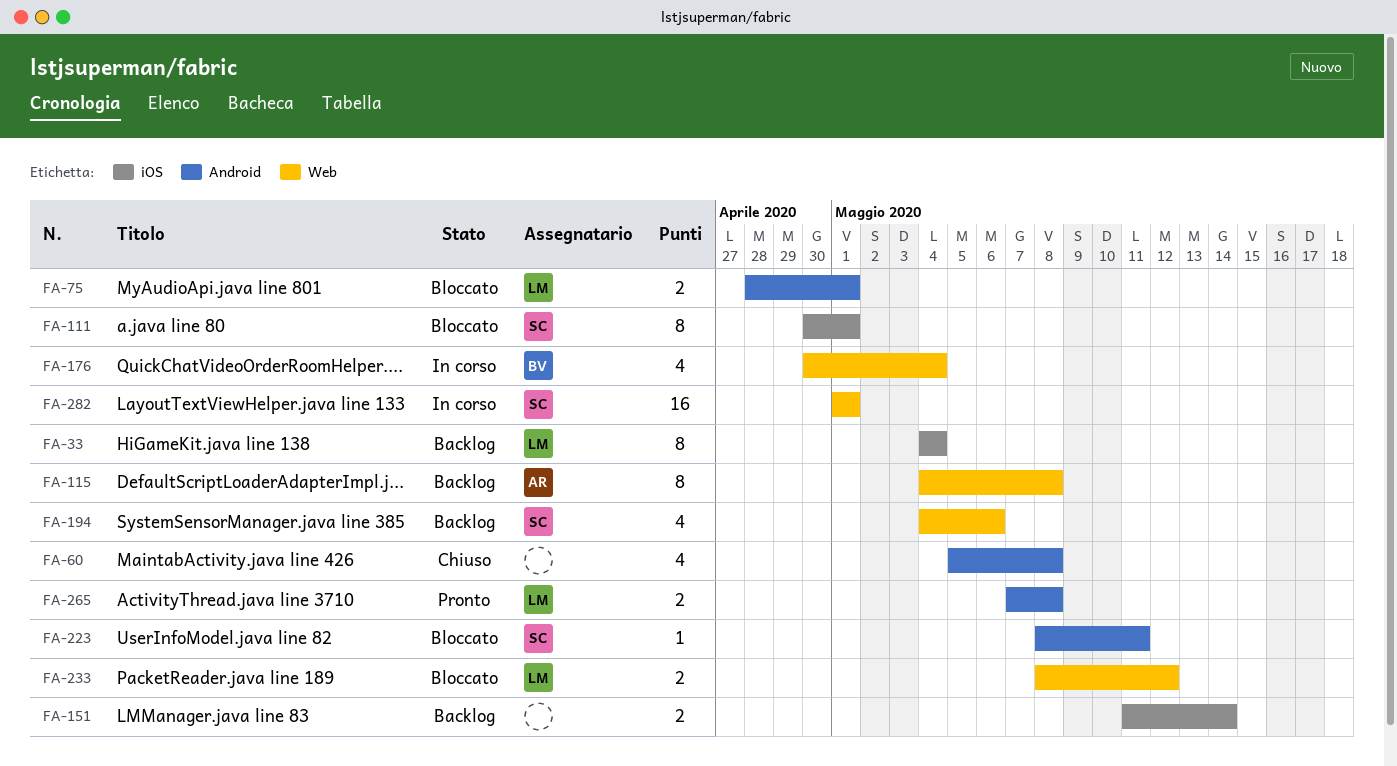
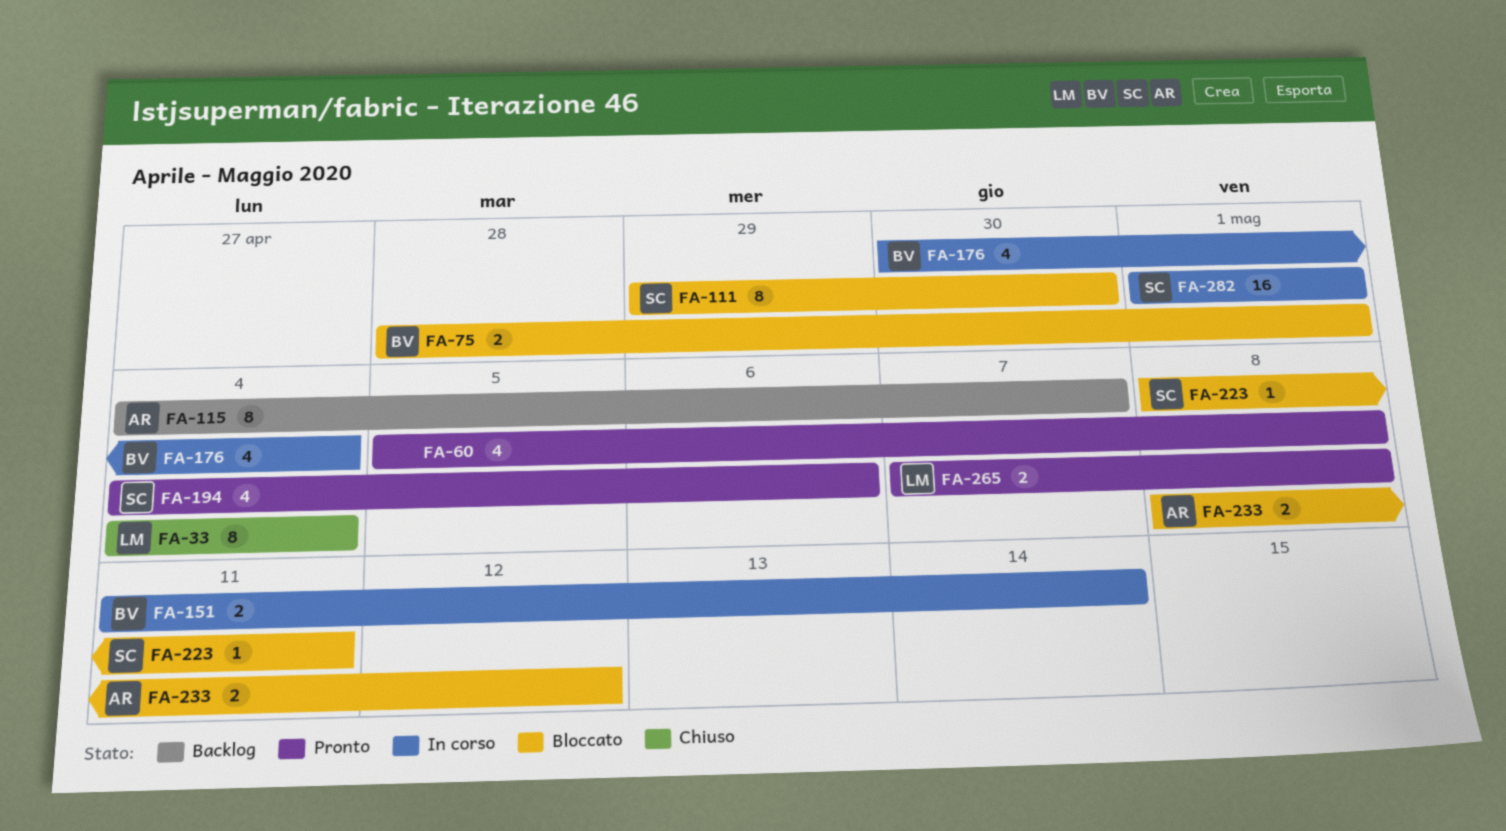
FA-33, status: Backlog -> Chiuso
FA-60, status: Chiuso -> Pronto
FA-75, owner: LM -> BV
FA-111, start: Apr 30 -> Apr 29
FA-111, due: May 1 -> Apr 30
FA-115, due: May 8 -> May 7
FA-151, status: Backlog -> In corso
FA-151, owner: none -> BV
FA-194, status: Backlog -> Pronto
FA-233, owner: LM -> AR

